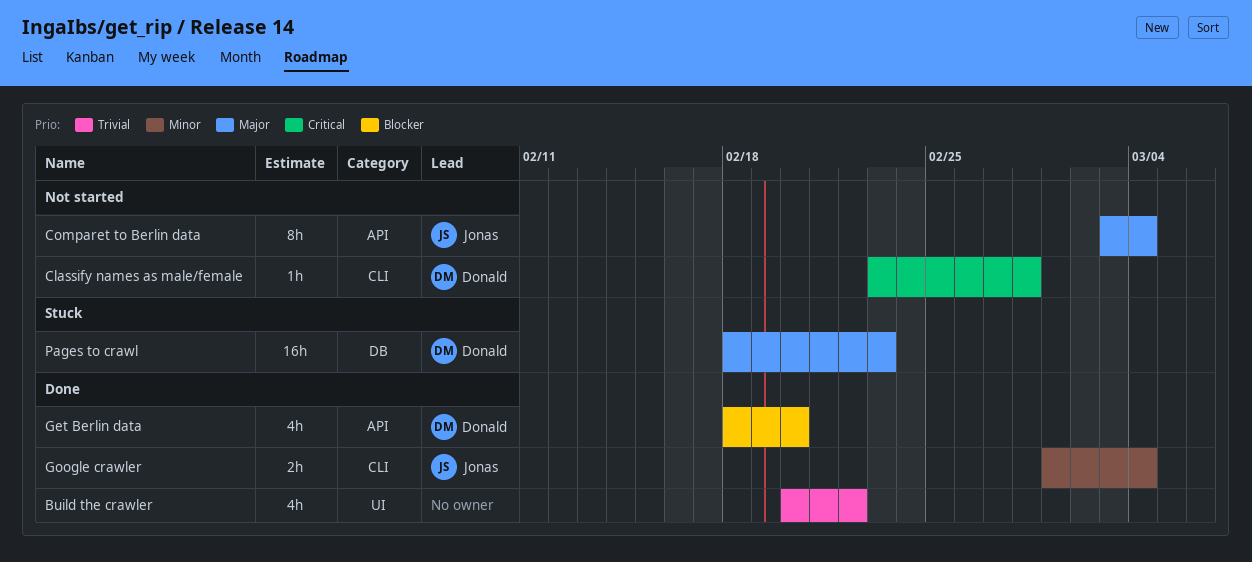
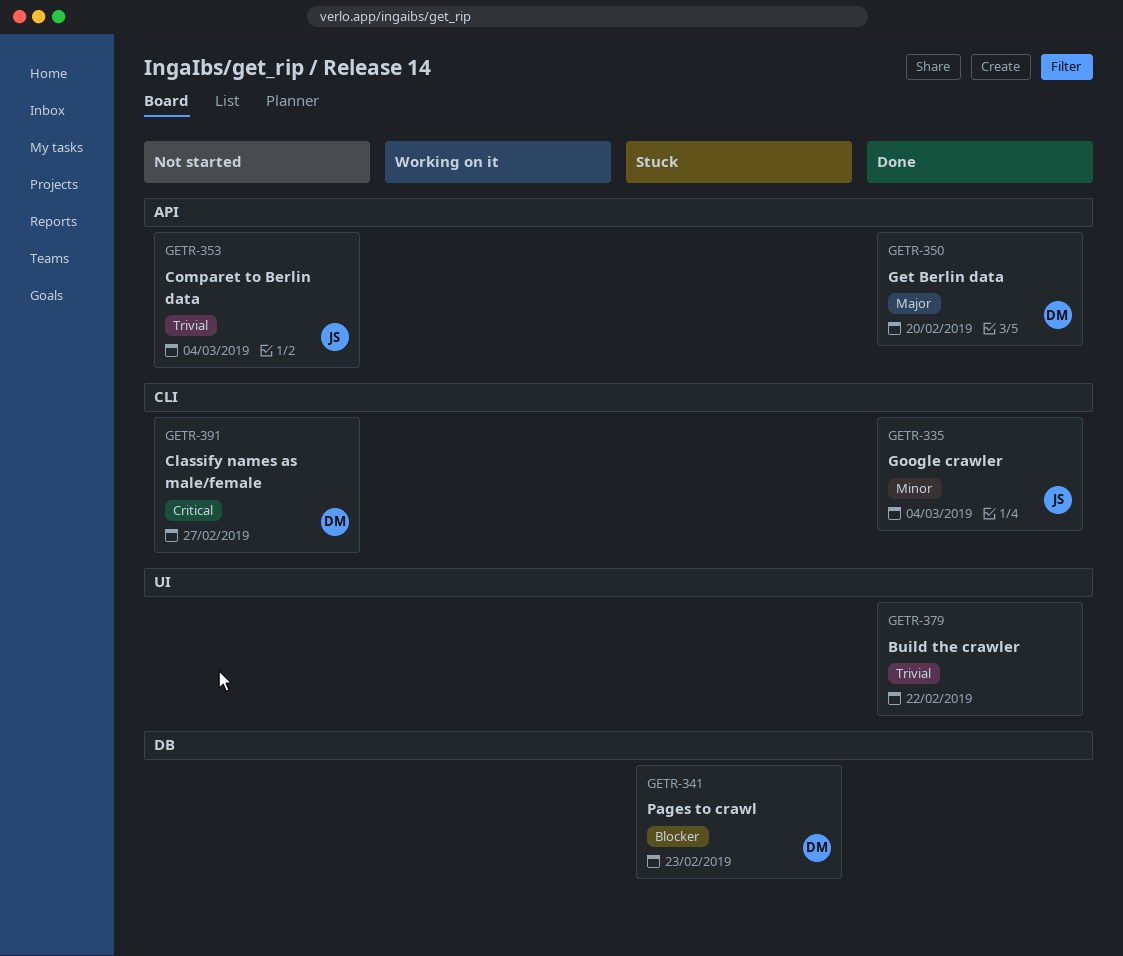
Classify names as male/female, due: Feb 28 -> Feb 27
Comparet to Berlin data, priority: Major -> Trivial
Get Berlin data, priority: Blocker -> Major
Pages to crawl, priority: Major -> Blocker

